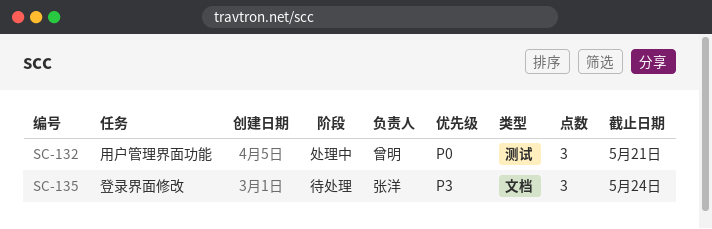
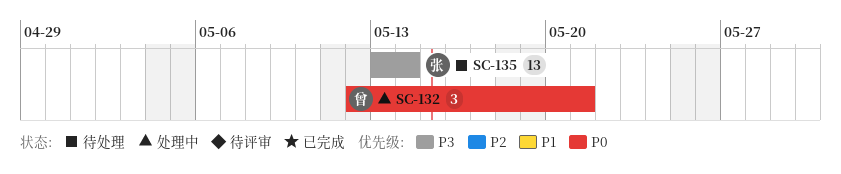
SC-135, estimate: 3 -> 13
SC-135, due: May 24 -> May 14

